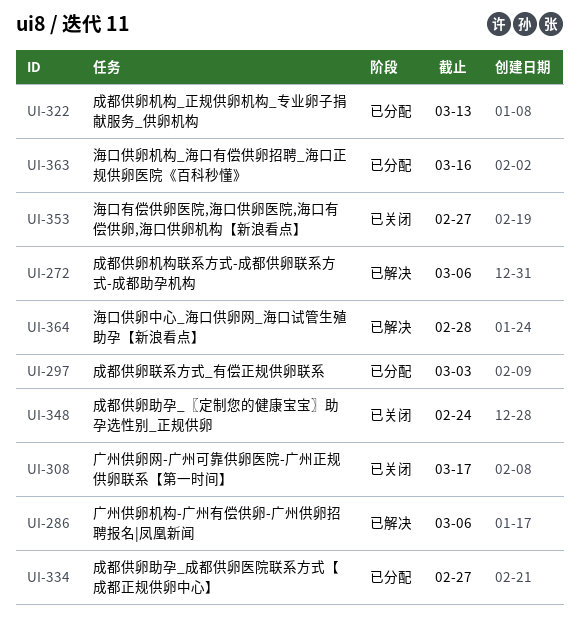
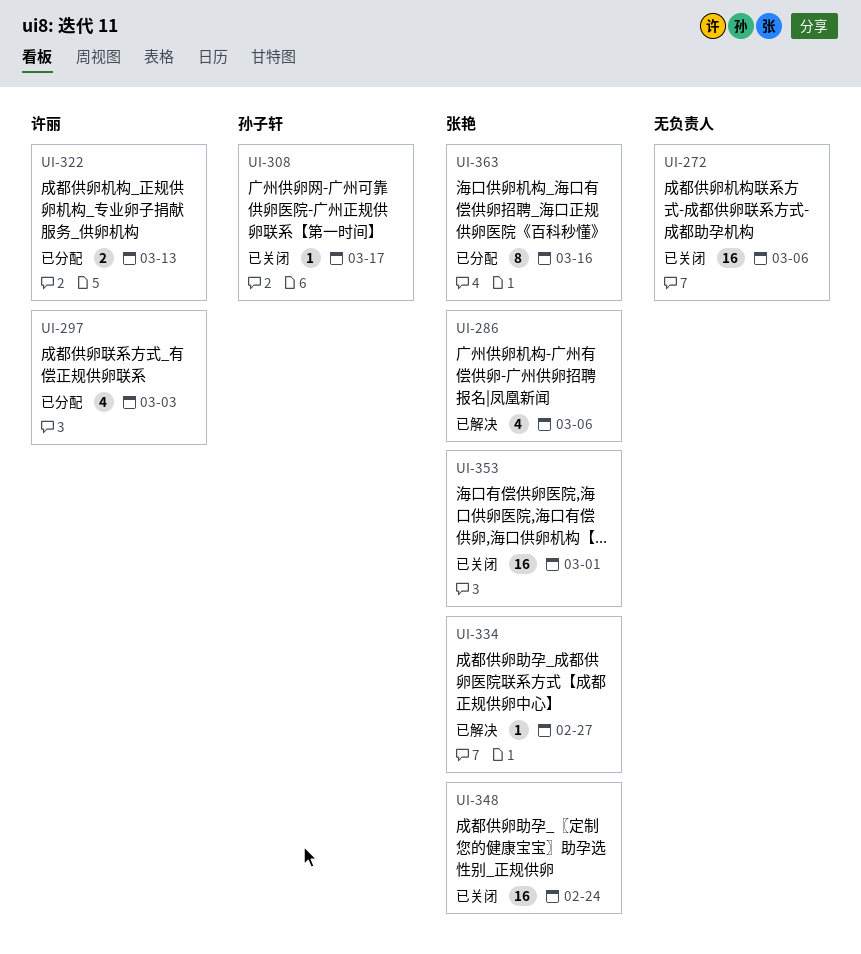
UI-272, status: 已解决 -> 已关闭
UI-334, status: 已分配 -> 已解决
UI-353, due: Feb 27 -> Mar 1
UI-364: present -> none

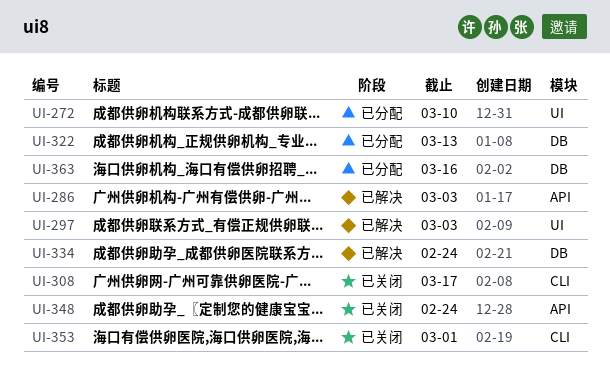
UI-272, status: 已关闭 -> 已分配
UI-272, due: Mar 6 -> Mar 10
UI-286, due: Mar 6 -> Mar 3
UI-297, status: 已分配 -> 已解决
UI-334, due: Feb 27 -> Feb 24

